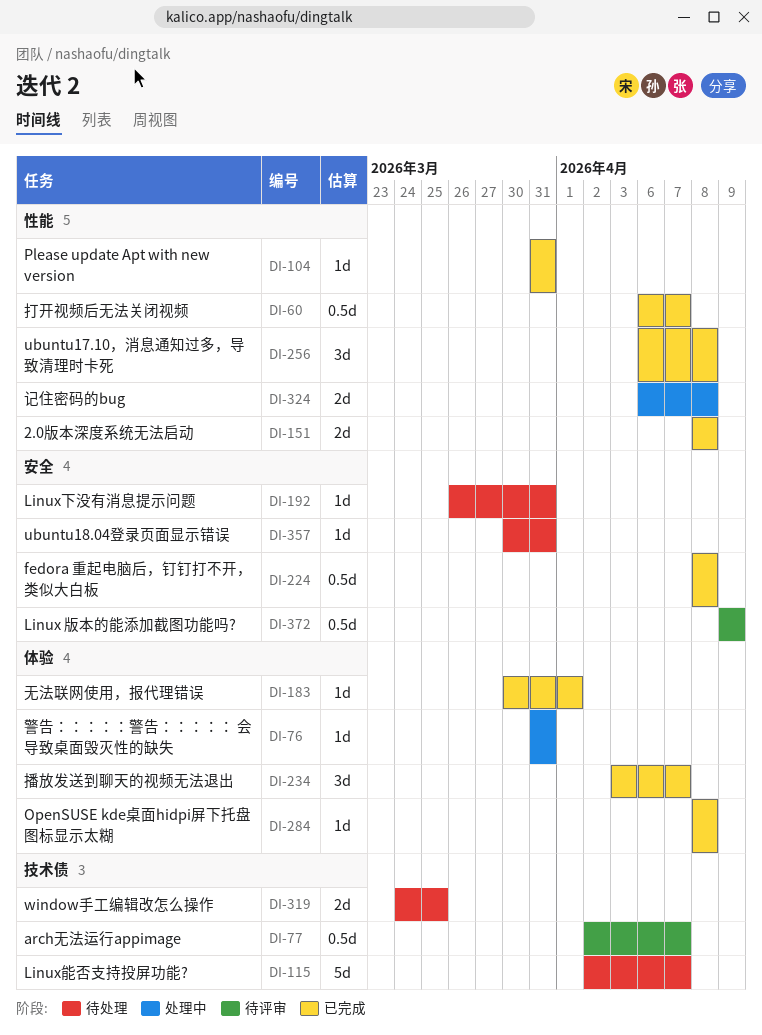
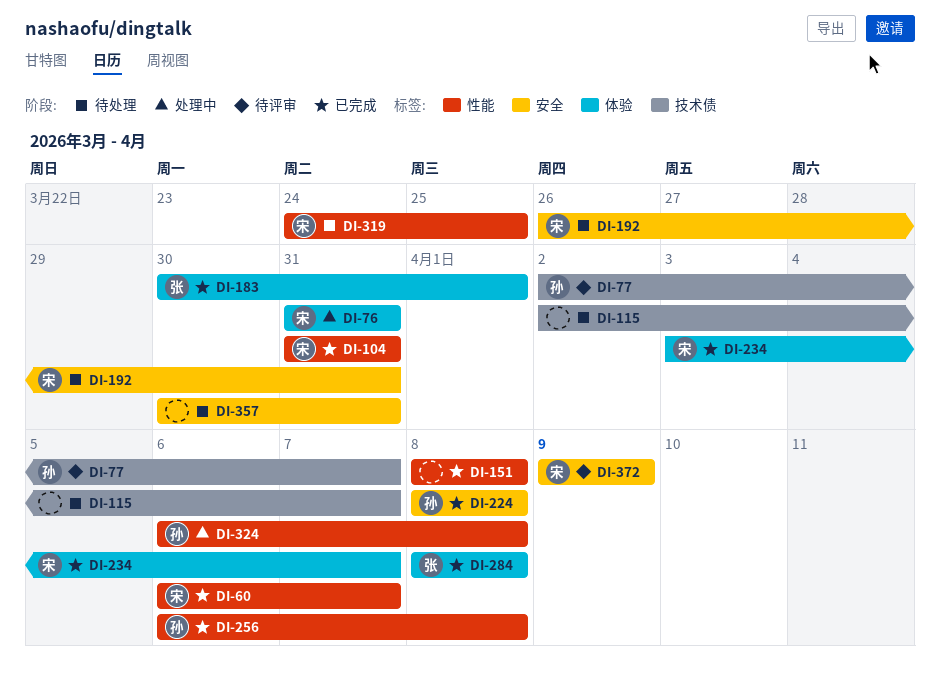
DI-319, label: 技术债 -> 性能

